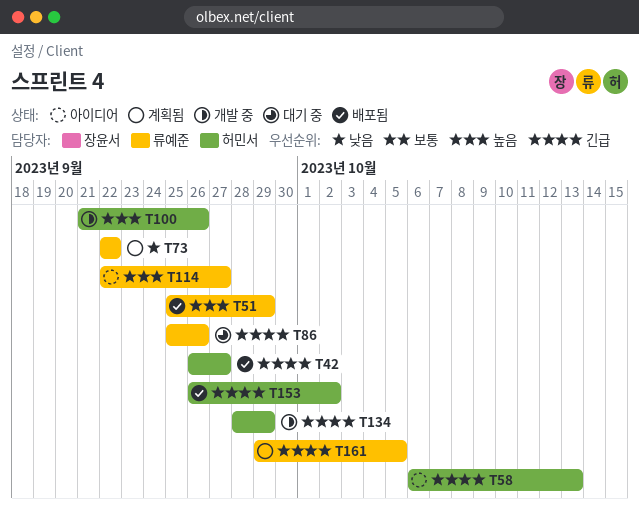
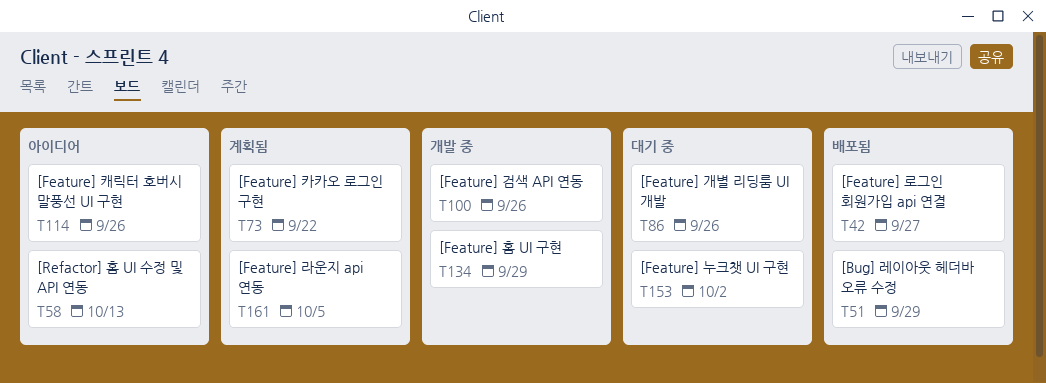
T114, due: Sep 27 -> Sep 26
T153, status: 배포됨 -> 대기 중

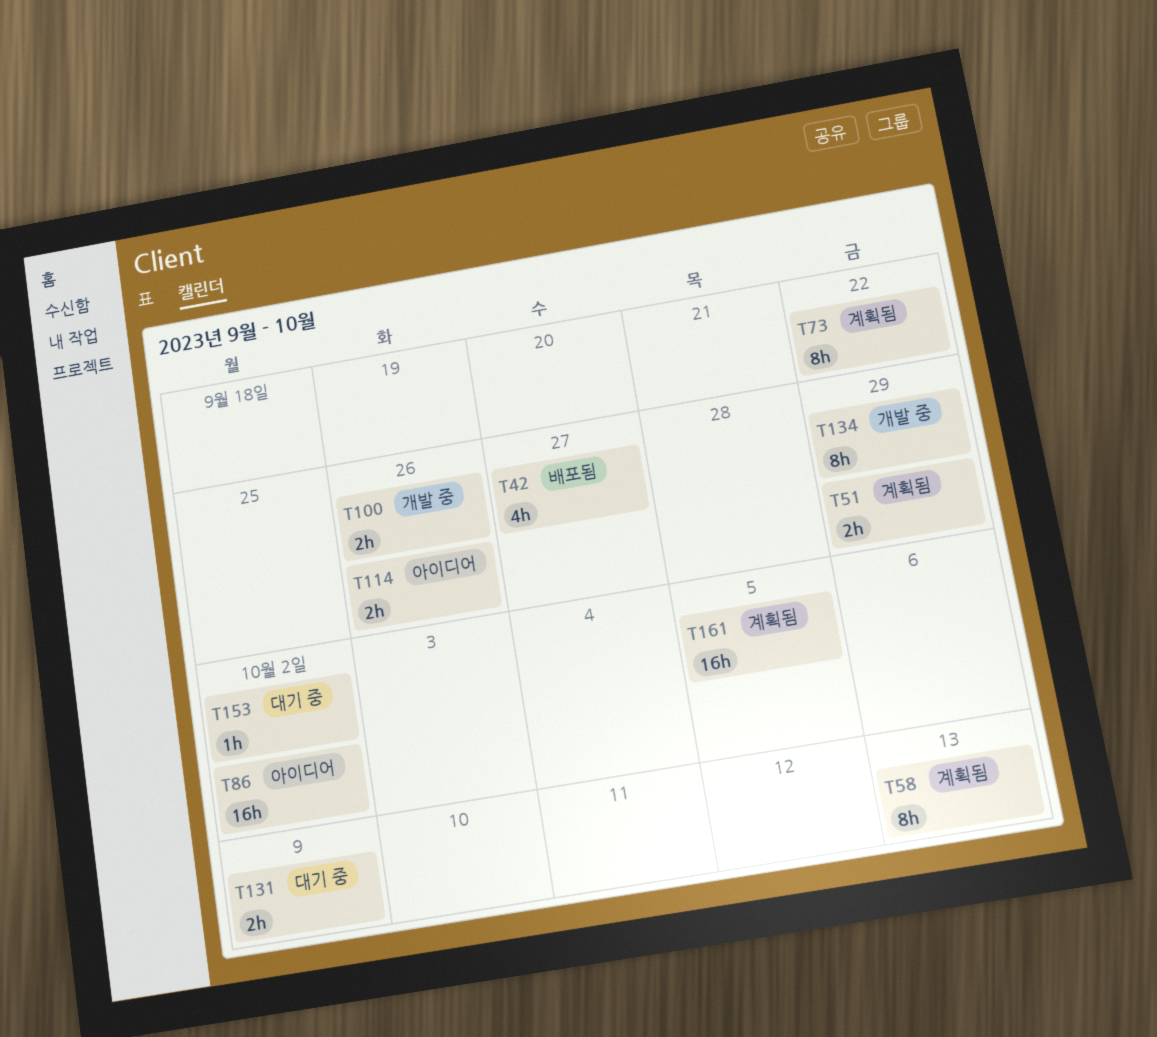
T51, status: 배포됨 -> 계획됨
T58, status: 아이디어 -> 계획됨
T86, status: 대기 중 -> 아이디어
T86, due: Sep 26 -> Oct 2
T131: none -> present

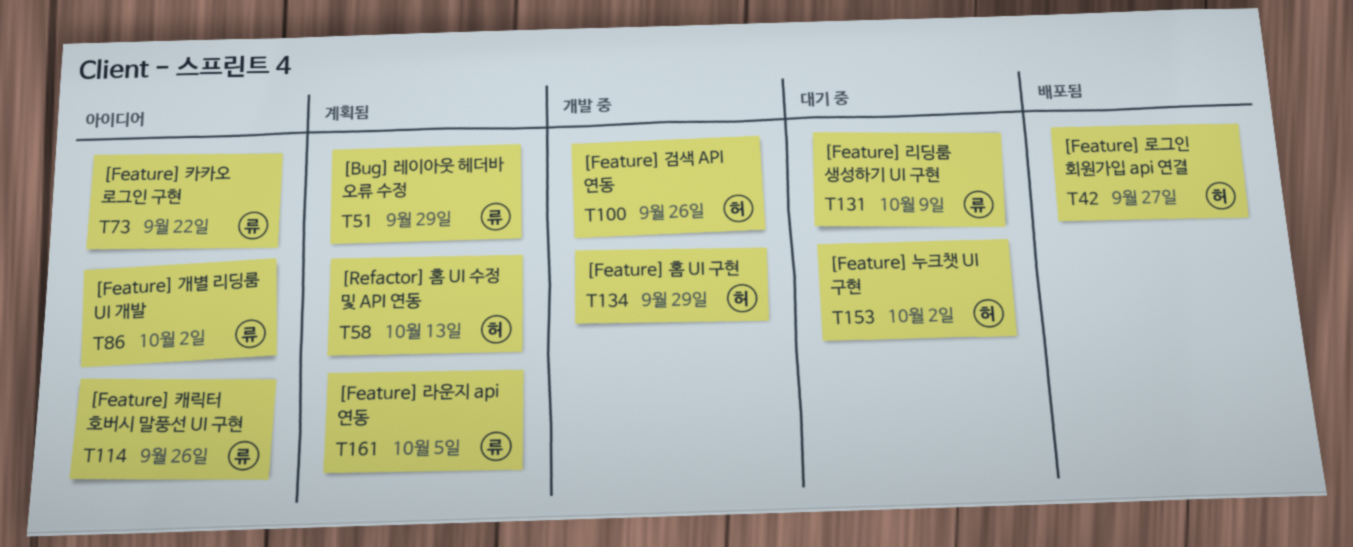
T73, status: 계획됨 -> 아이디어

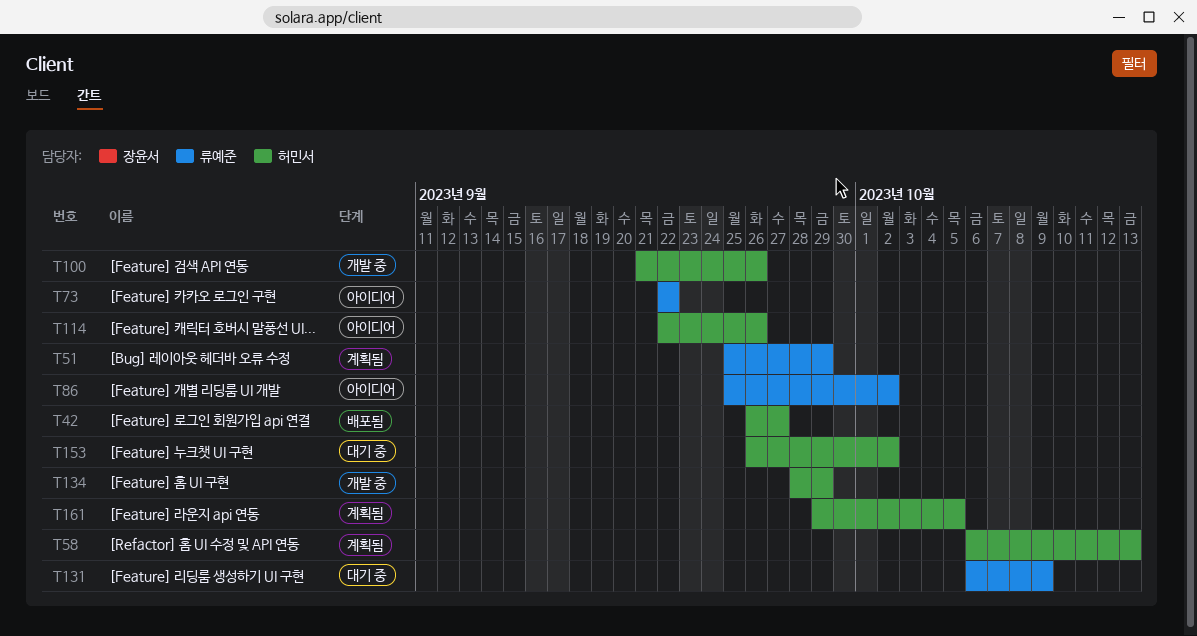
T114, owner: 류예준 -> 허민서
T161, owner: 류예준 -> 허민서

